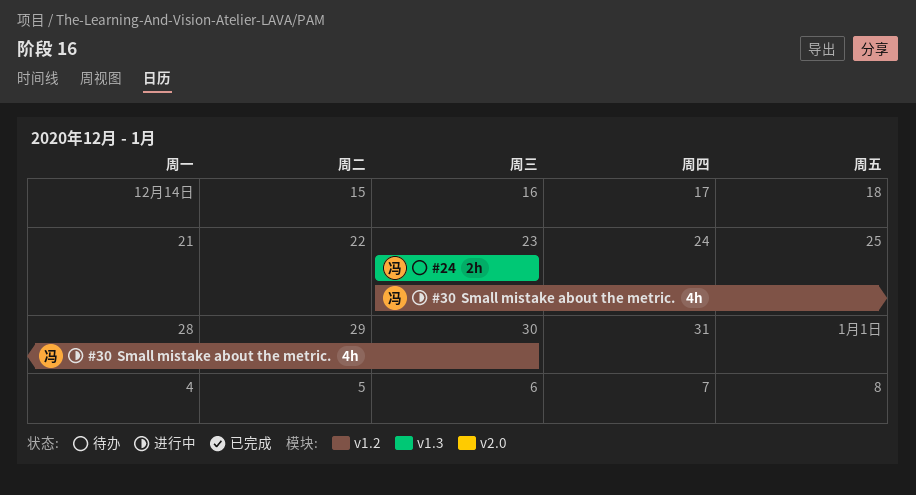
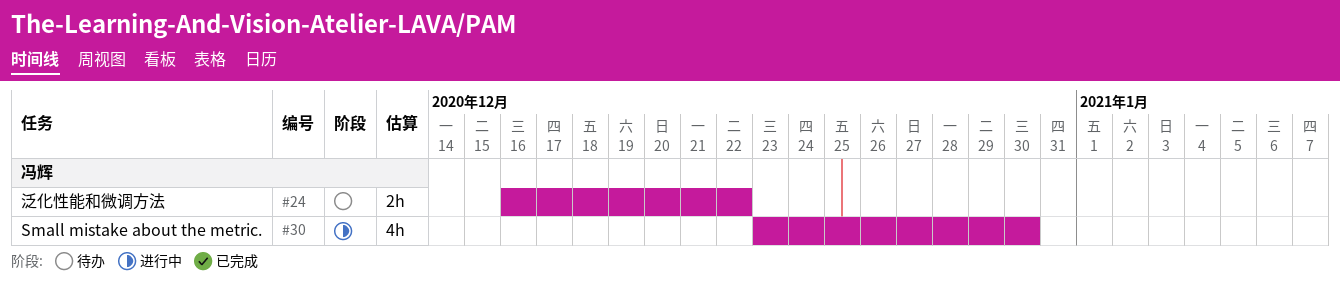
#24, start: Dec 23 -> Dec 16
#24, due: Dec 23 -> Dec 22

